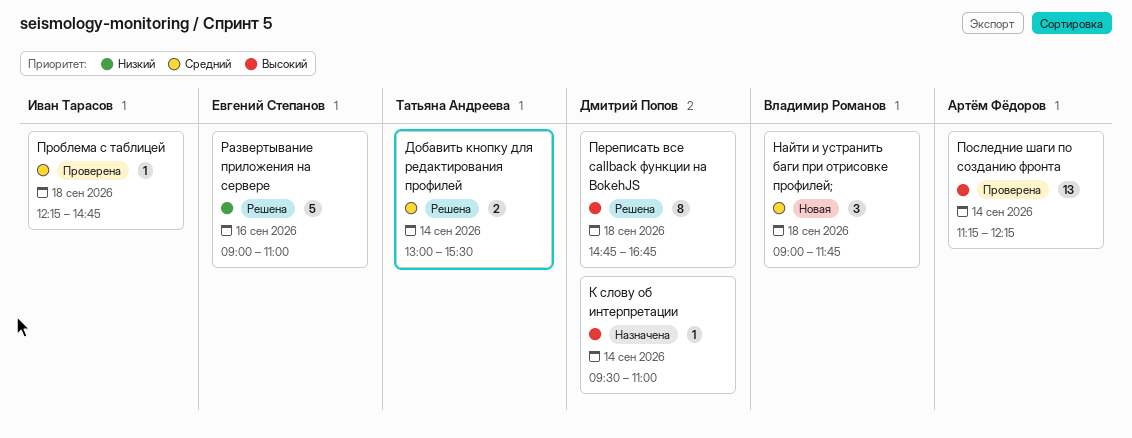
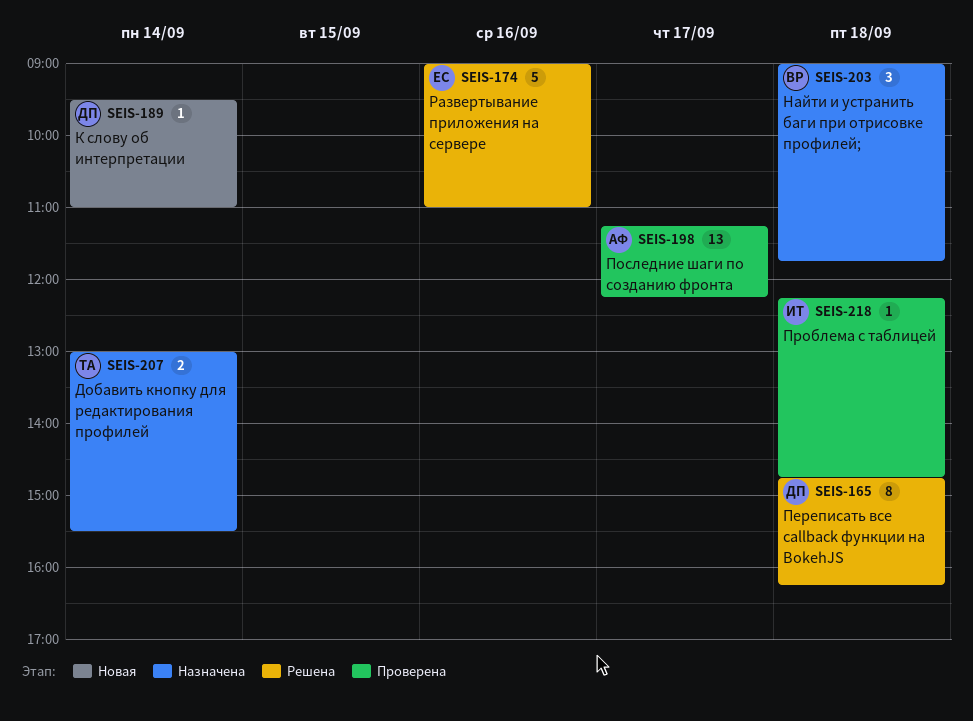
Добавить кнопку для редактирования профилей, status: Решена -> Назначена
К слову об интерпретации, status: Назначена -> Новая
Найти и устранить баги при отрисовке профилей;, status: Новая -> Назначена
Переписать все callback функции на BokehJS, ends: 16:45 -> 16:15
Последние шаги по созданию фронта, day: Sep 14 -> Sep 17

